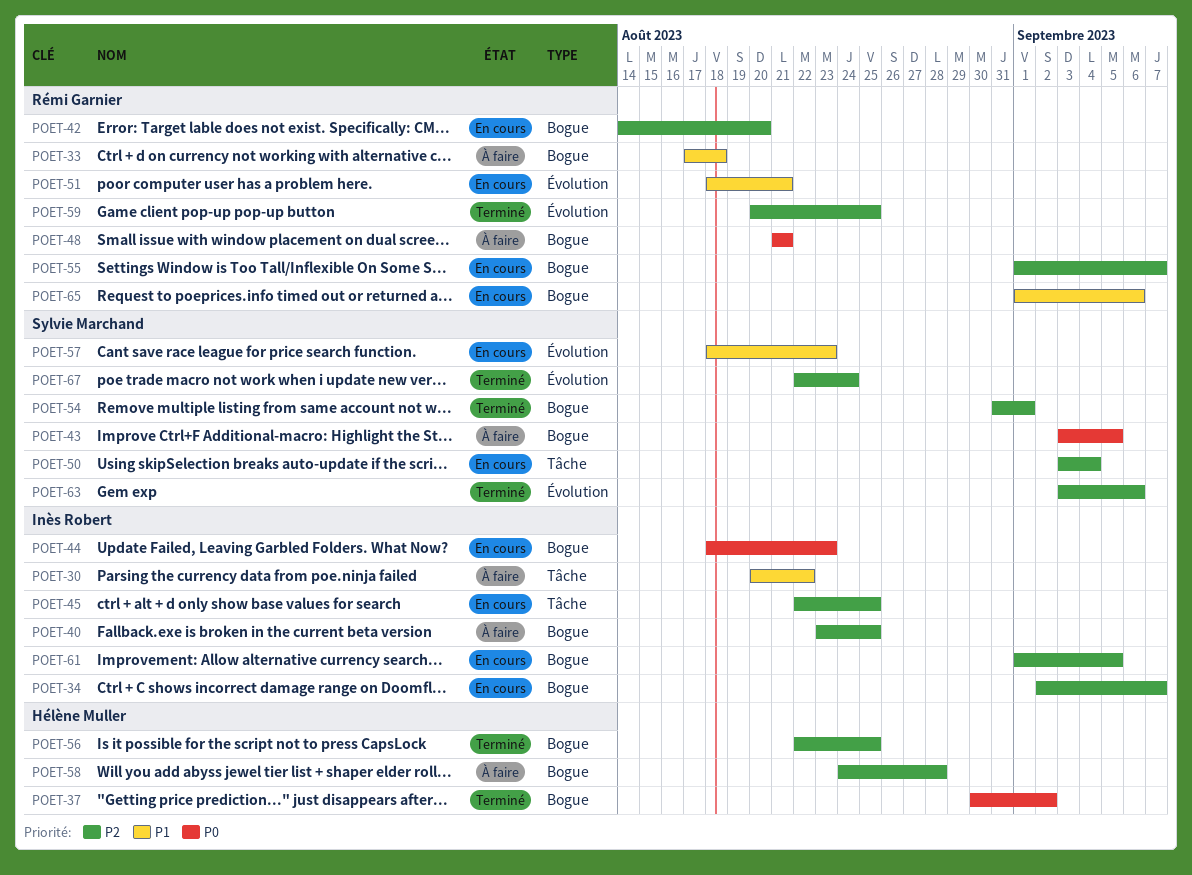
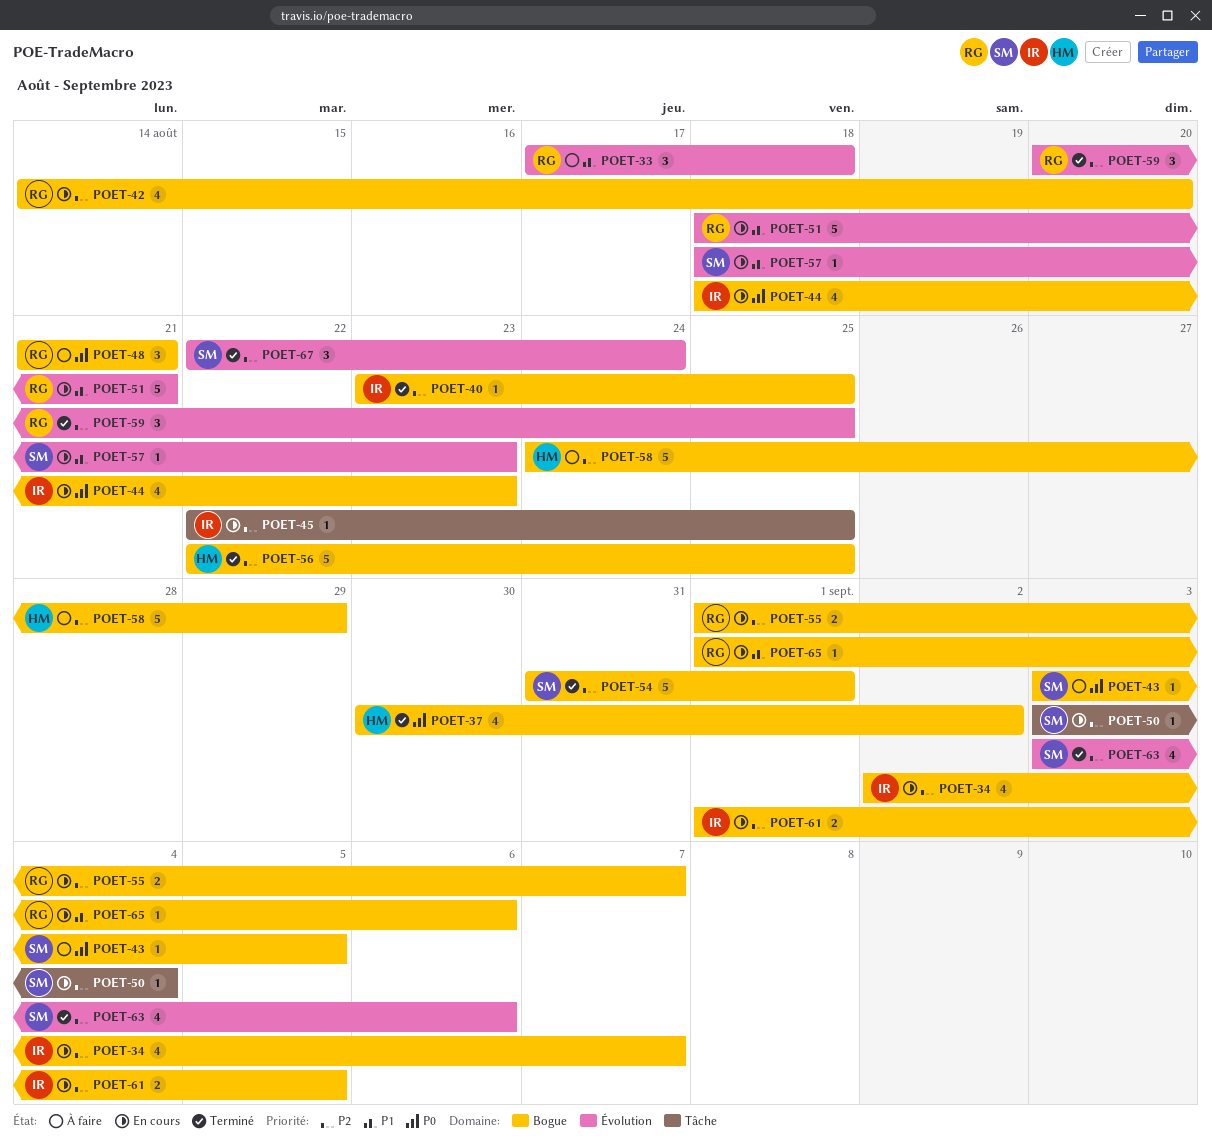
POET-30: present -> none
POET-33, label: Bogue -> Évolution
POET-40, status: À faire -> Terminé
POET-58, due: Aug 28 -> Aug 29

